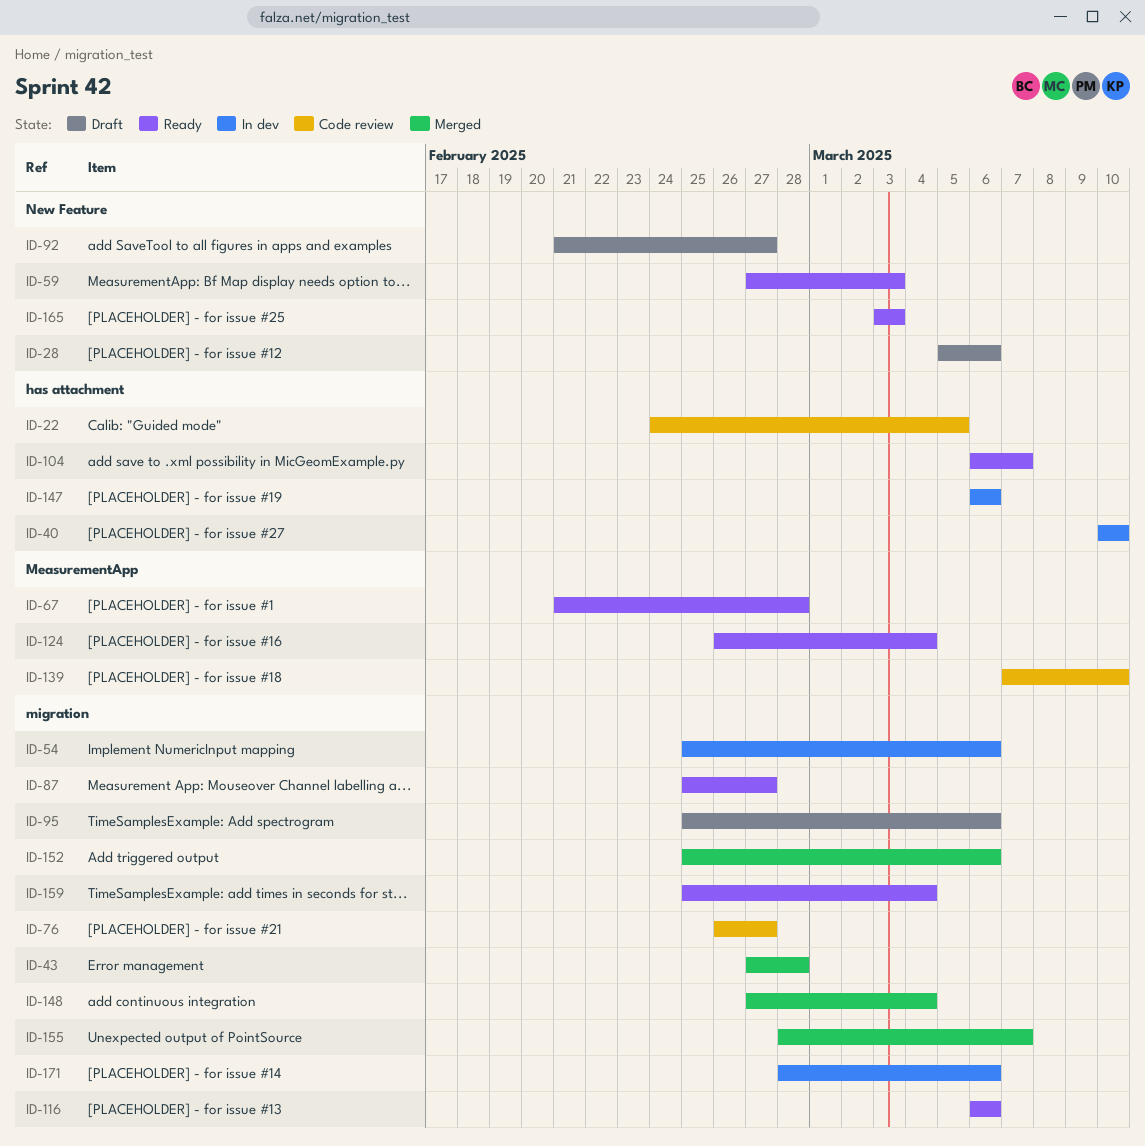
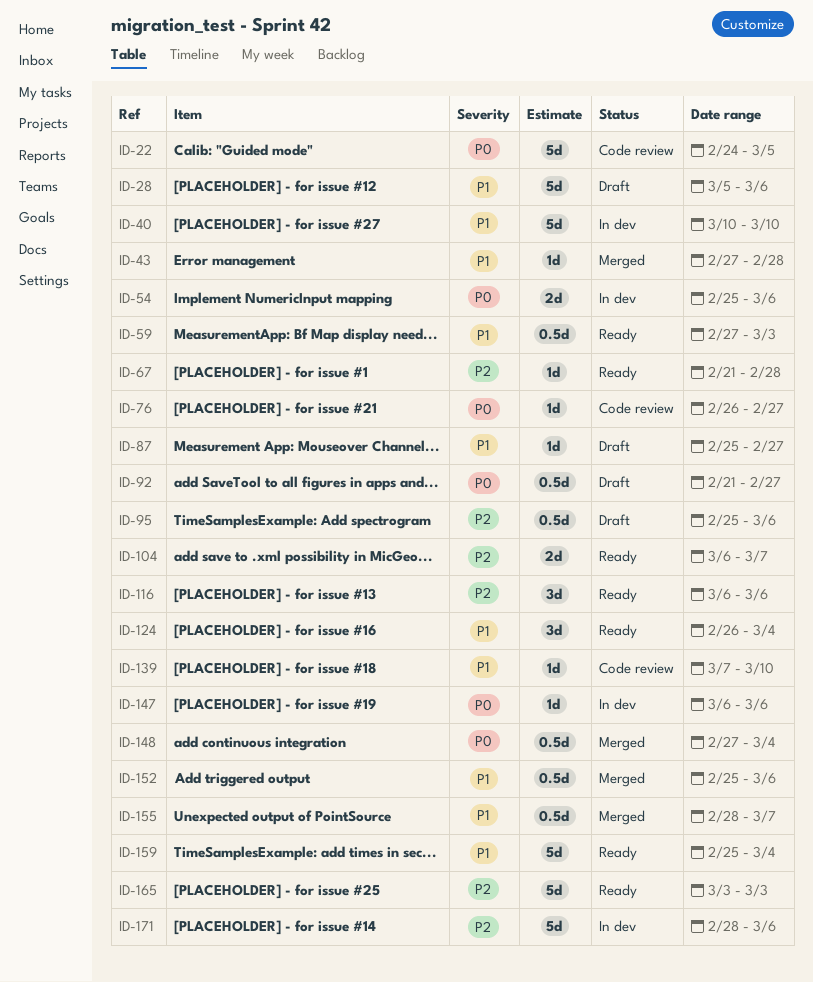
ID-87, status: Ready -> Draft

